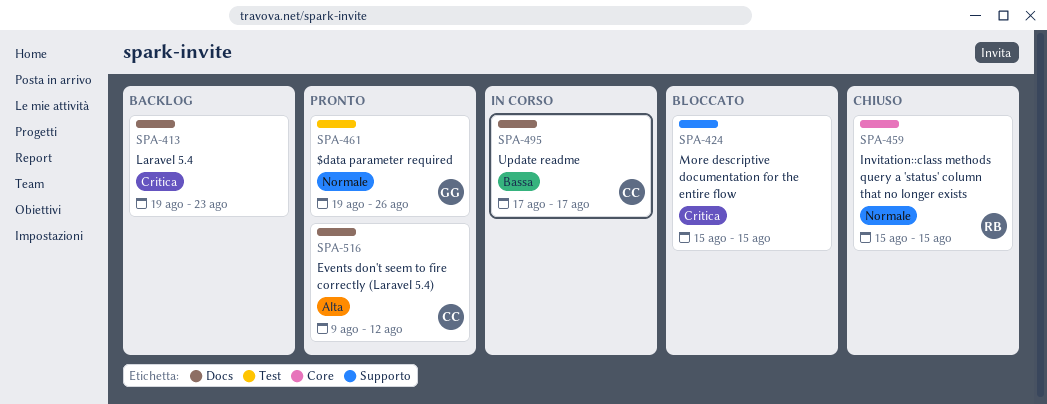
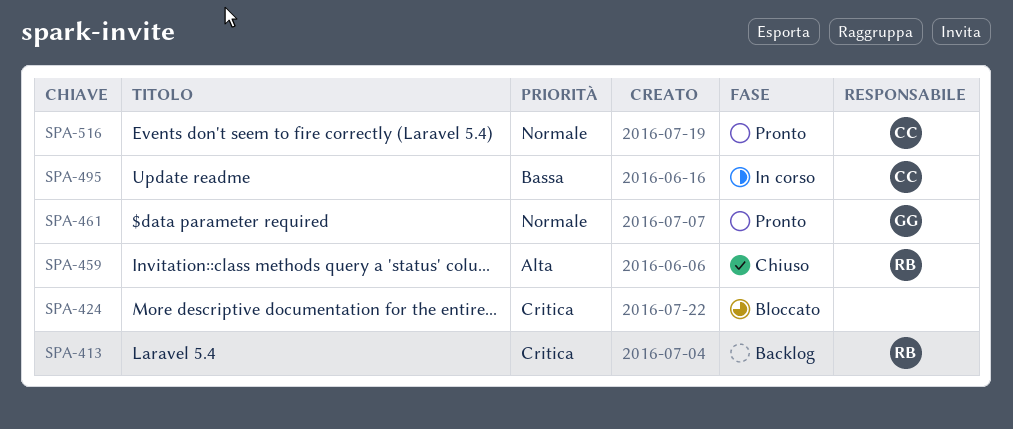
SPA-413, owner: none -> RB
SPA-459, priority: Normale -> Alta
SPA-516, priority: Alta -> Normale

